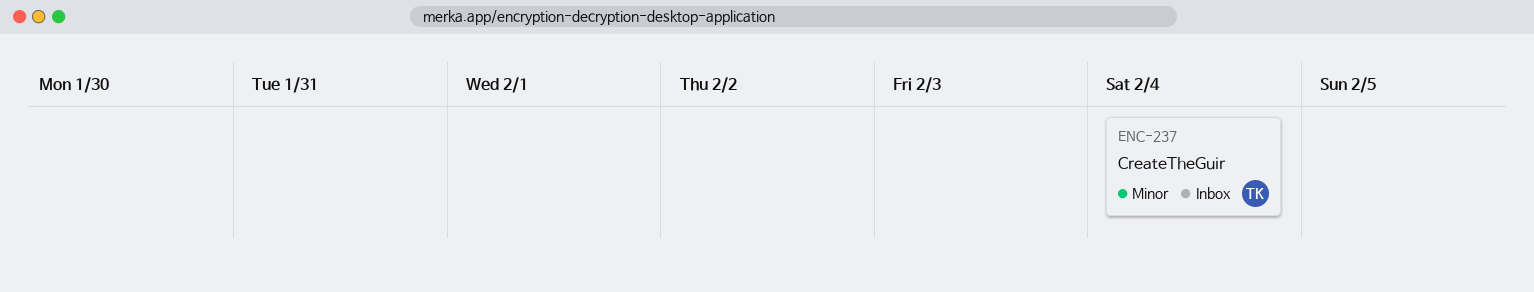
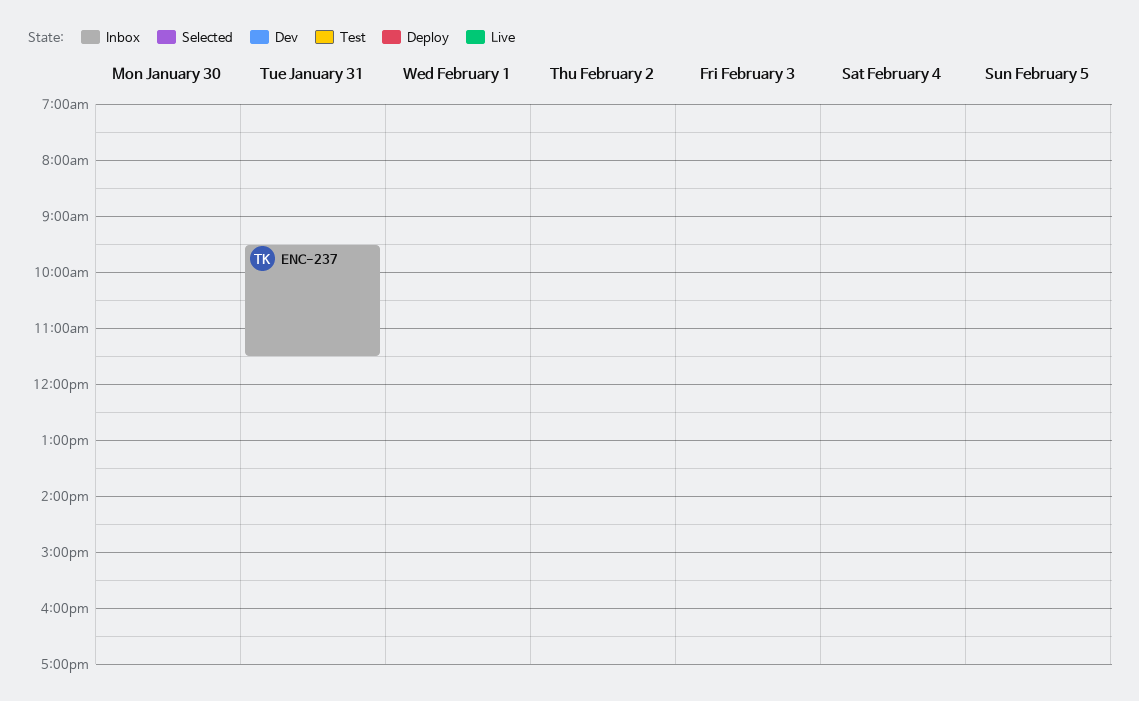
ENC-237, day: Feb 4 -> Jan 31

